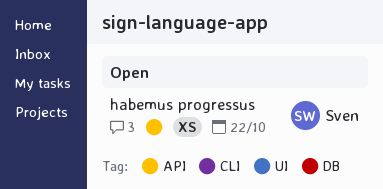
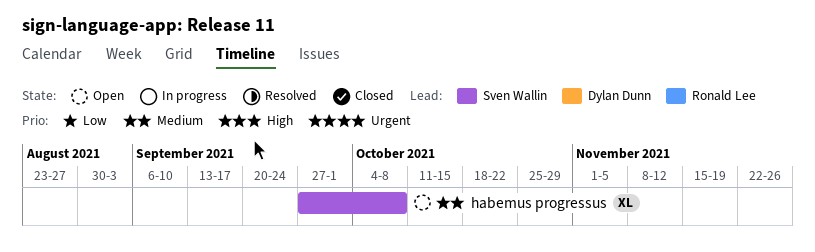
habemus progressus, estimate: XS -> XL
habemus progressus, due: Oct 22 -> Oct 8

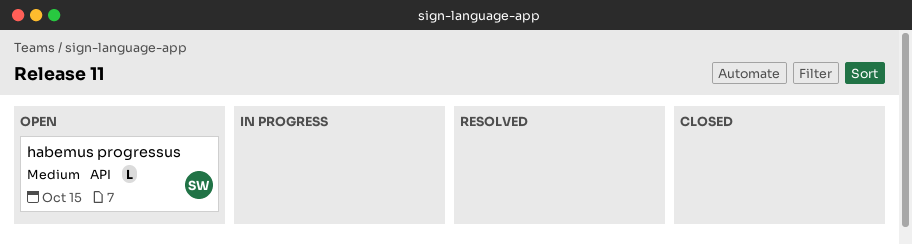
habemus progressus, estimate: XL -> L
habemus progressus, due: Oct 8 -> Oct 15

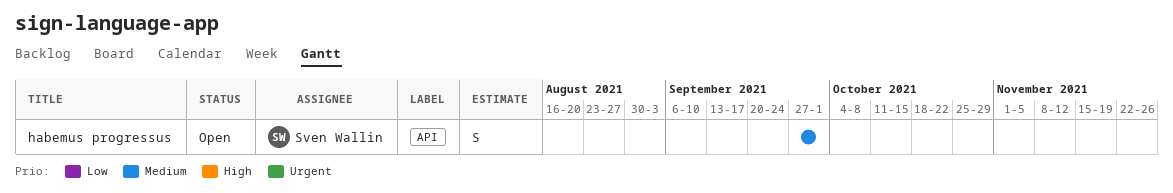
habemus progressus, estimate: L -> S
habemus progressus, due: Oct 15 -> Oct 1

